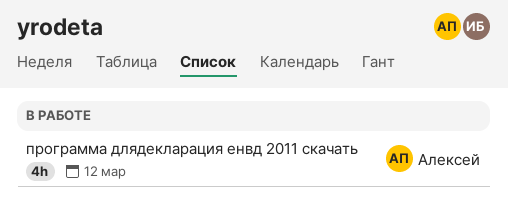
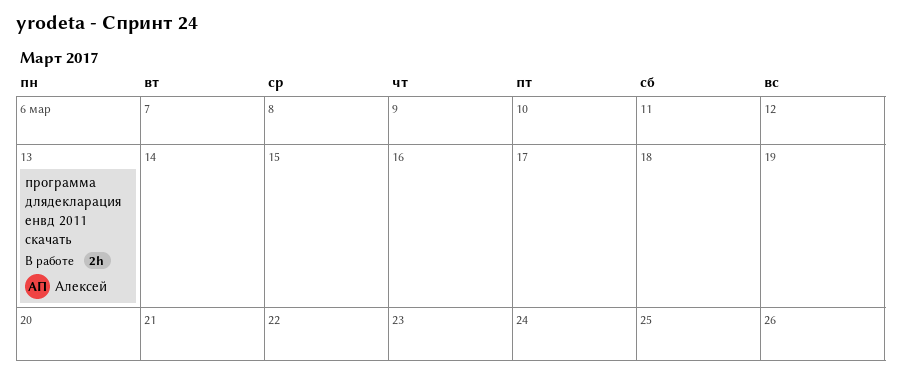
программа длядекларация енвд 2011 скачать, estimate: 4h -> 2h
программа длядекларация енвд 2011 скачать, due: Mar 12 -> Mar 13

